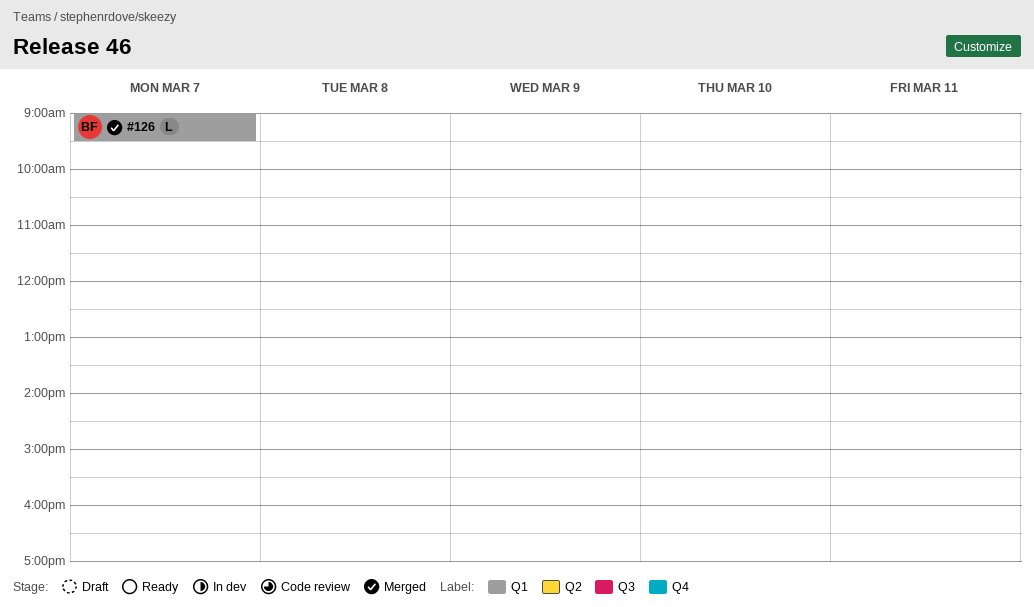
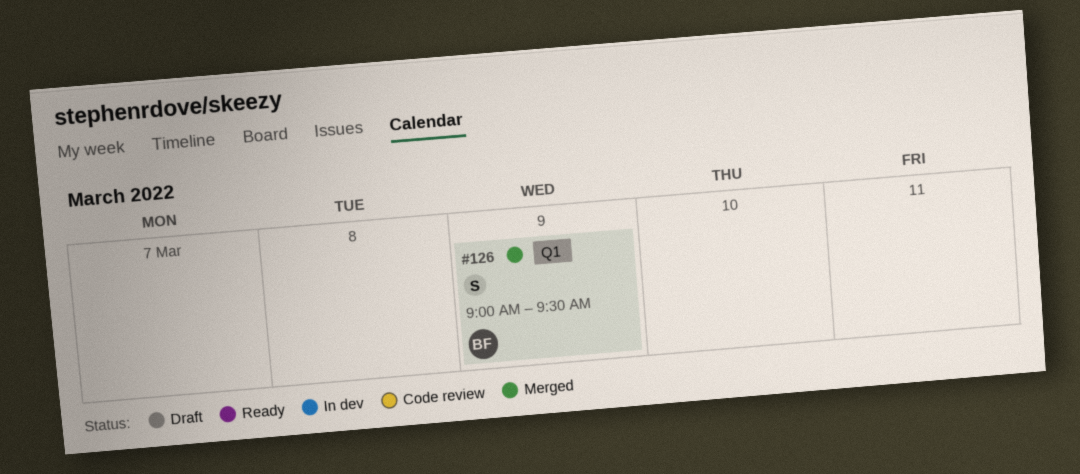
#126, estimate: L -> S
#126, day: Mar 7 -> Mar 9

